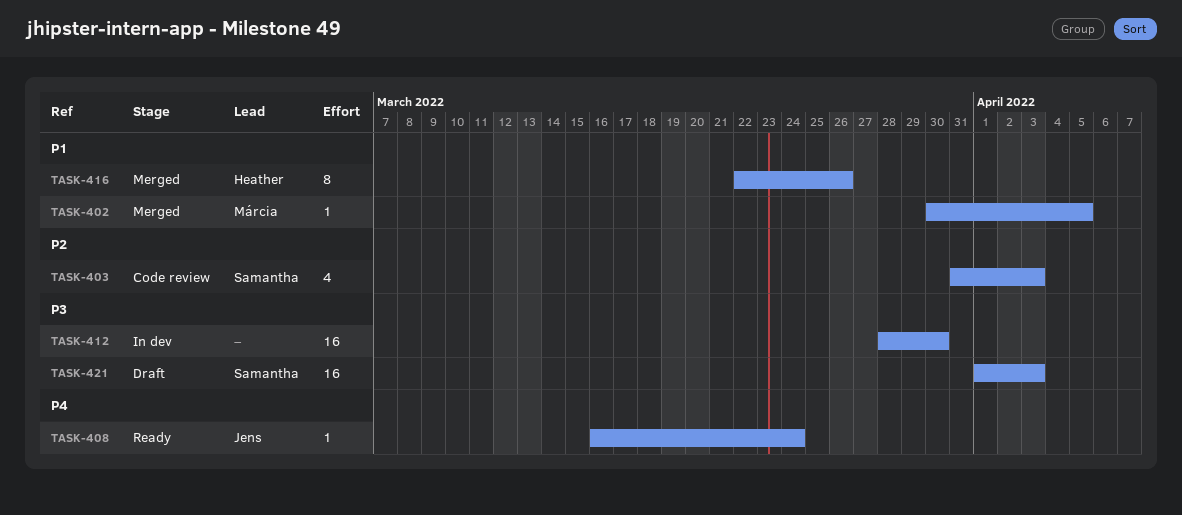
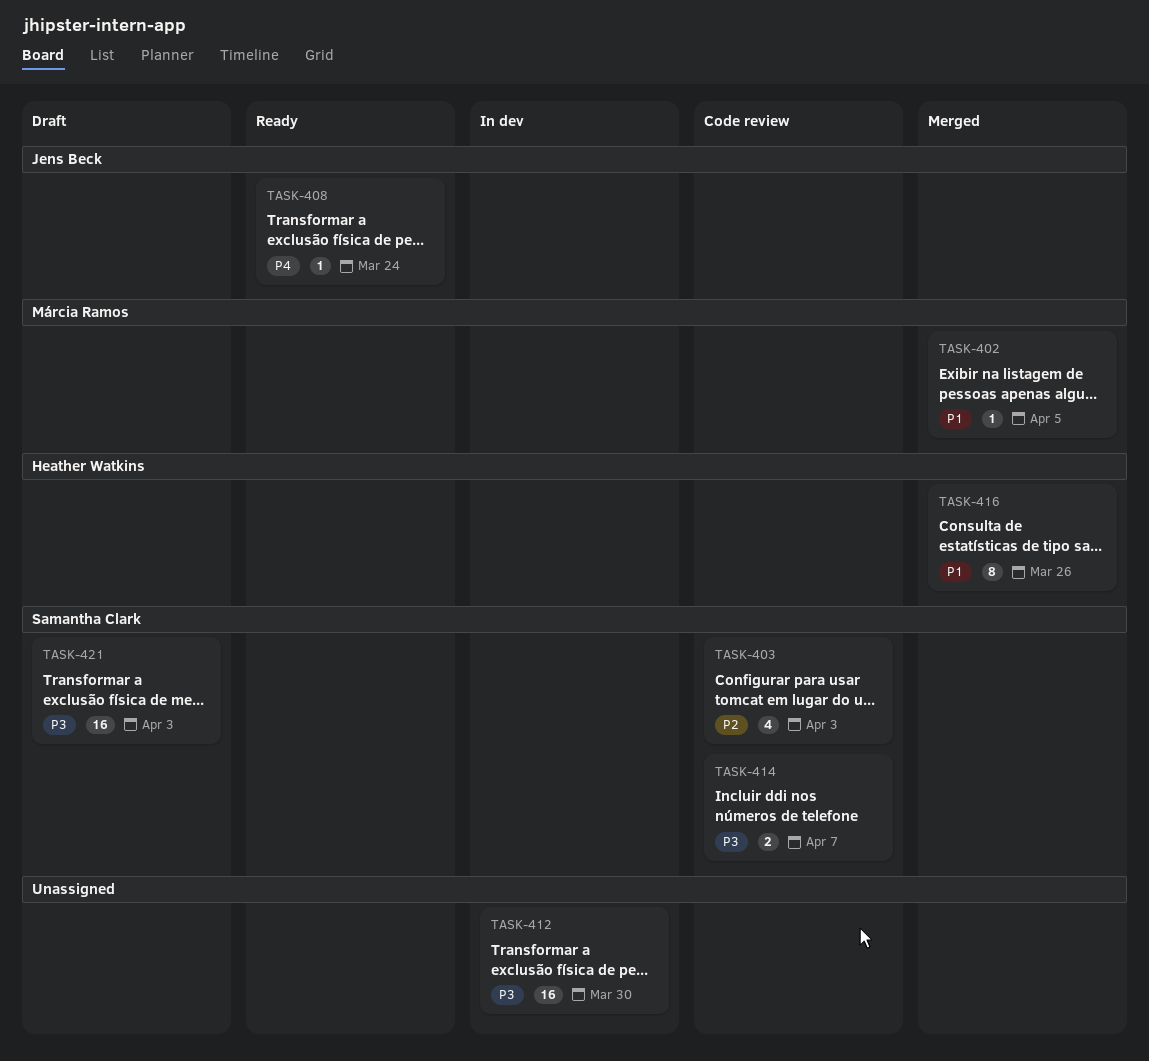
TASK-414: none -> present

